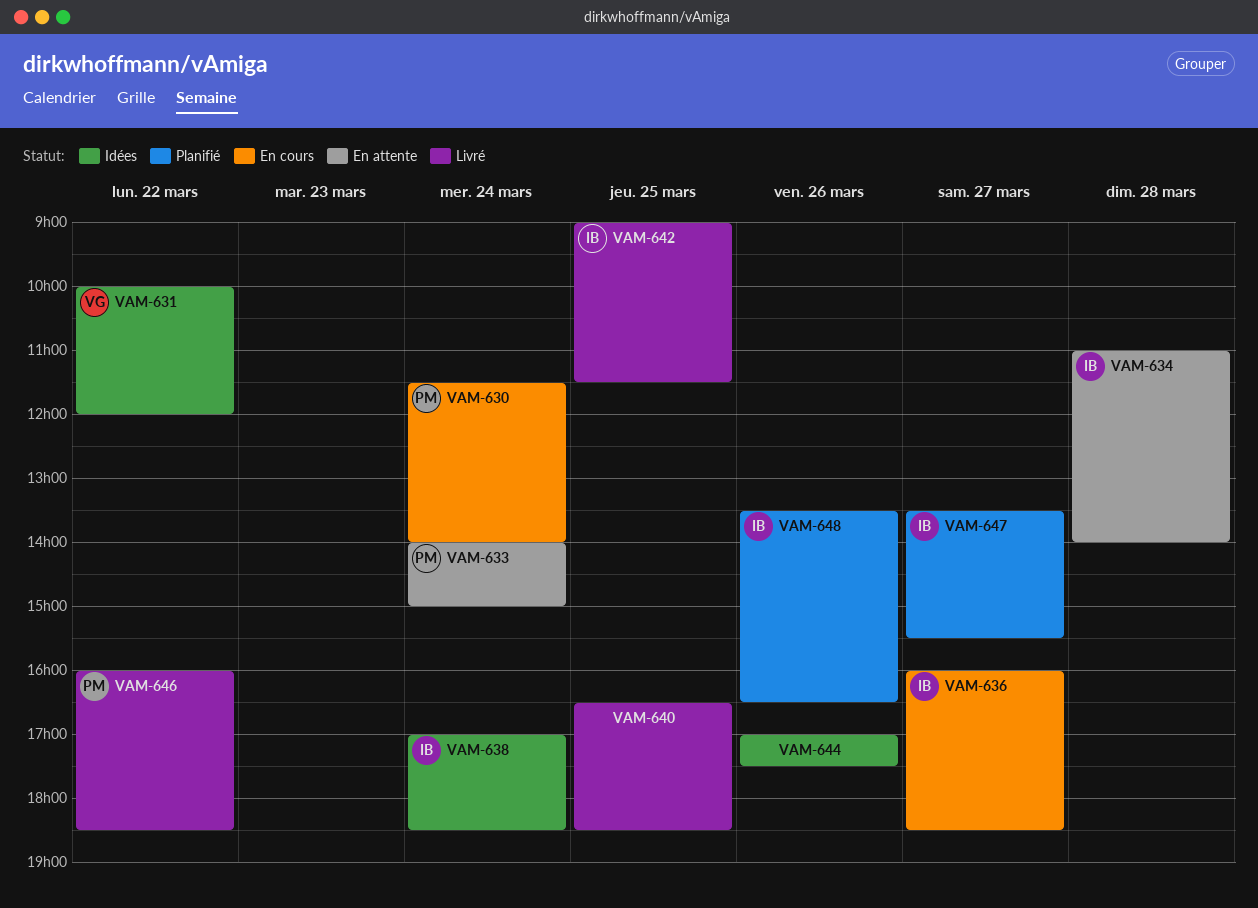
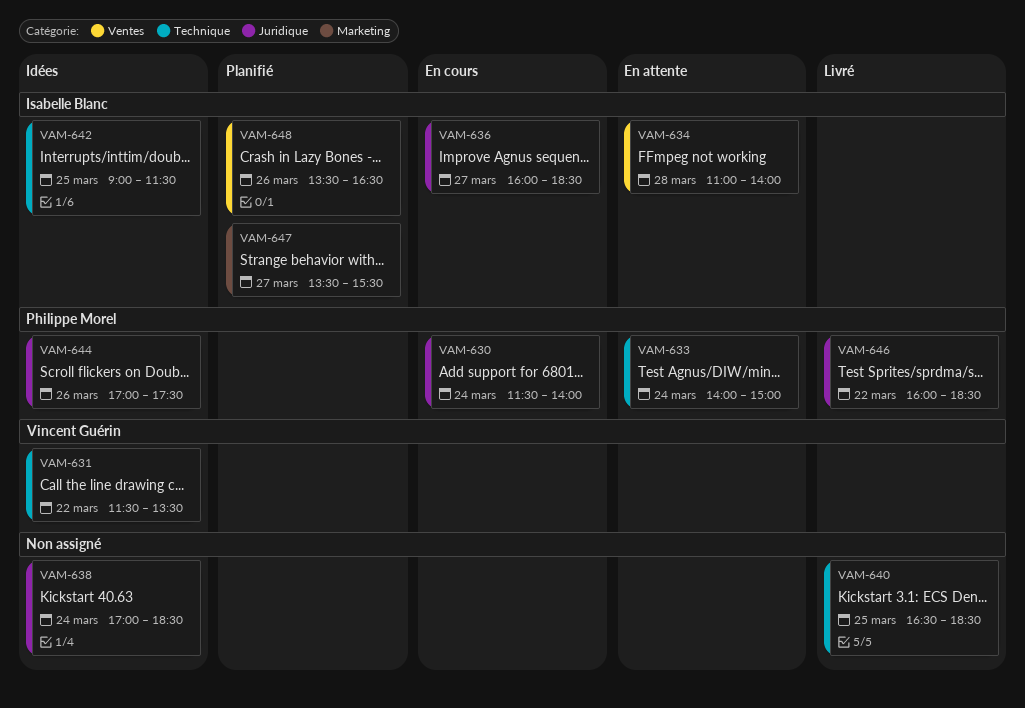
VAM-631, begins: 10:00 -> 11:30
VAM-631, ends: 12:00 -> 13:30
VAM-638, owner: Isabelle Blanc -> none
VAM-642, status: Livré -> Idées
VAM-644, owner: none -> Philippe Morel

